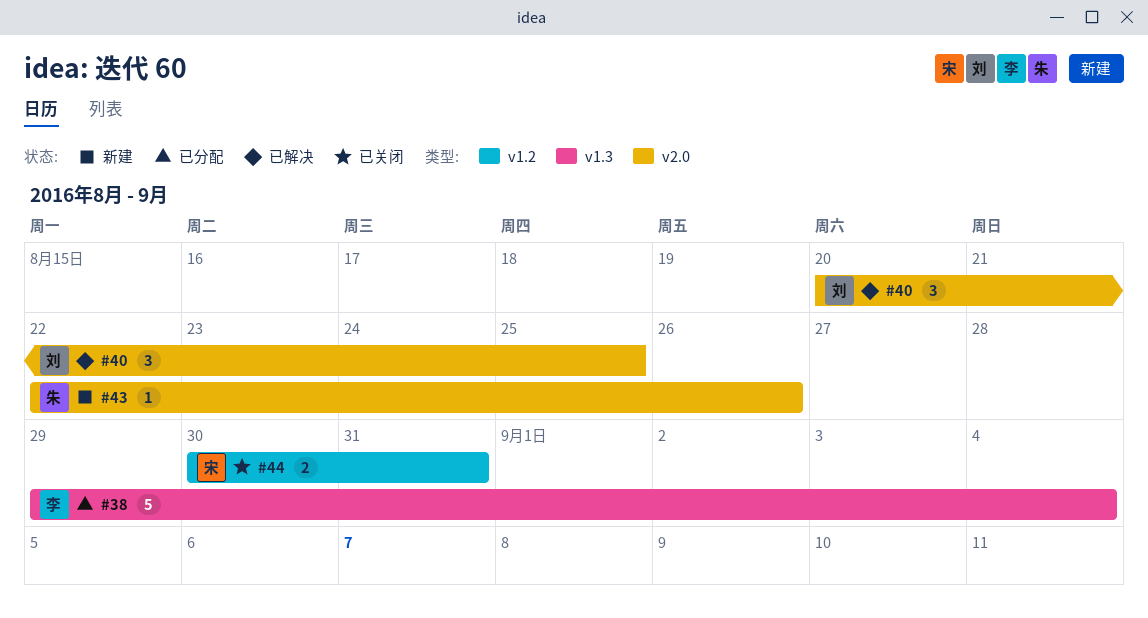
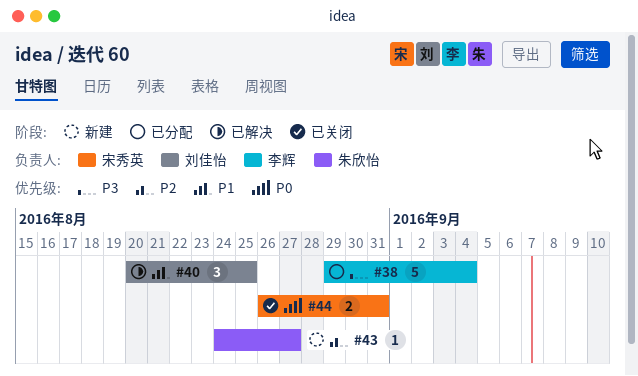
#43, start: Aug 22 -> Aug 24
#43, due: Aug 26 -> Aug 27
#44, start: Aug 30 -> Aug 26

